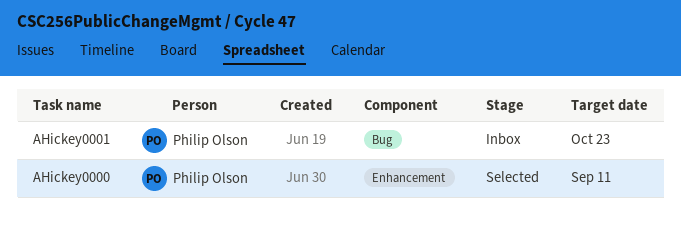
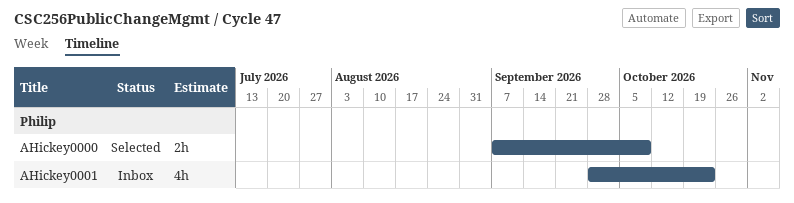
AHickey0000, due: Sep 11 -> Oct 9

